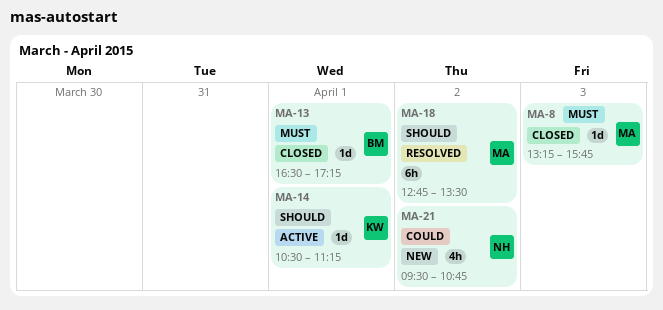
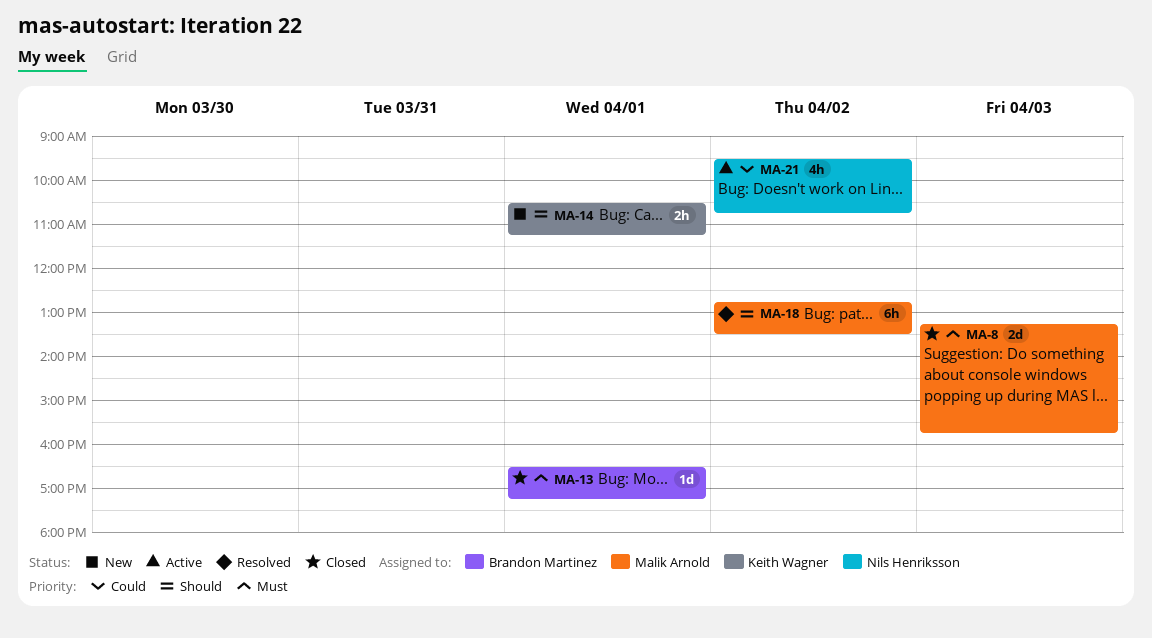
MA-8, estimate: 1d -> 2d
MA-14, status: Active -> New
MA-14, estimate: 1d -> 2h
MA-21, status: New -> Active

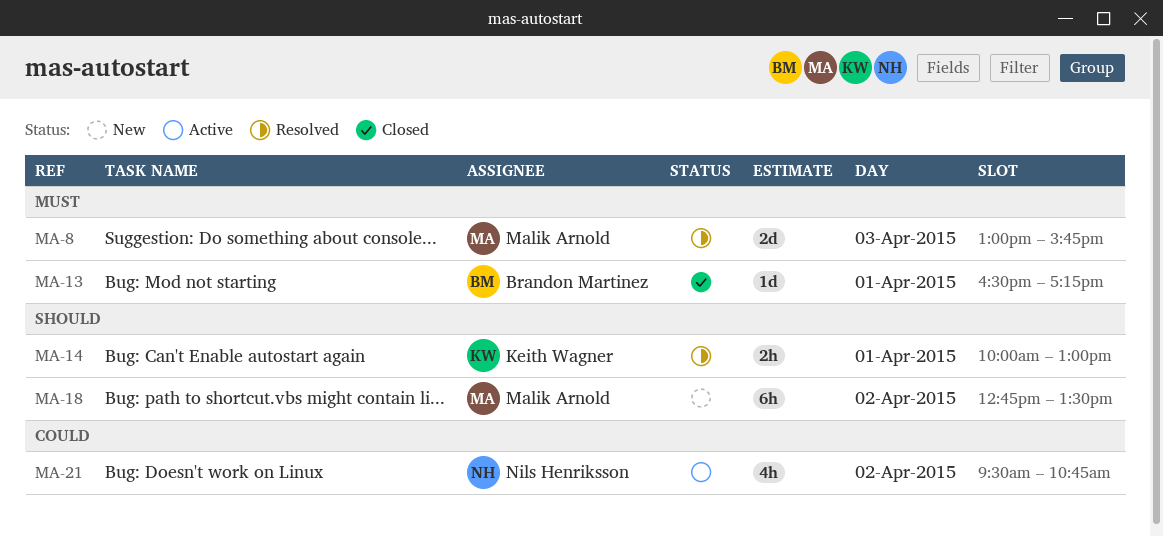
MA-8, status: Closed -> Resolved
MA-8, begins: 13:15 -> 13:00
MA-14, status: New -> Resolved
MA-14, begins: 10:30 -> 10:00
MA-14, ends: 11:15 -> 13:00
MA-18, status: Resolved -> New

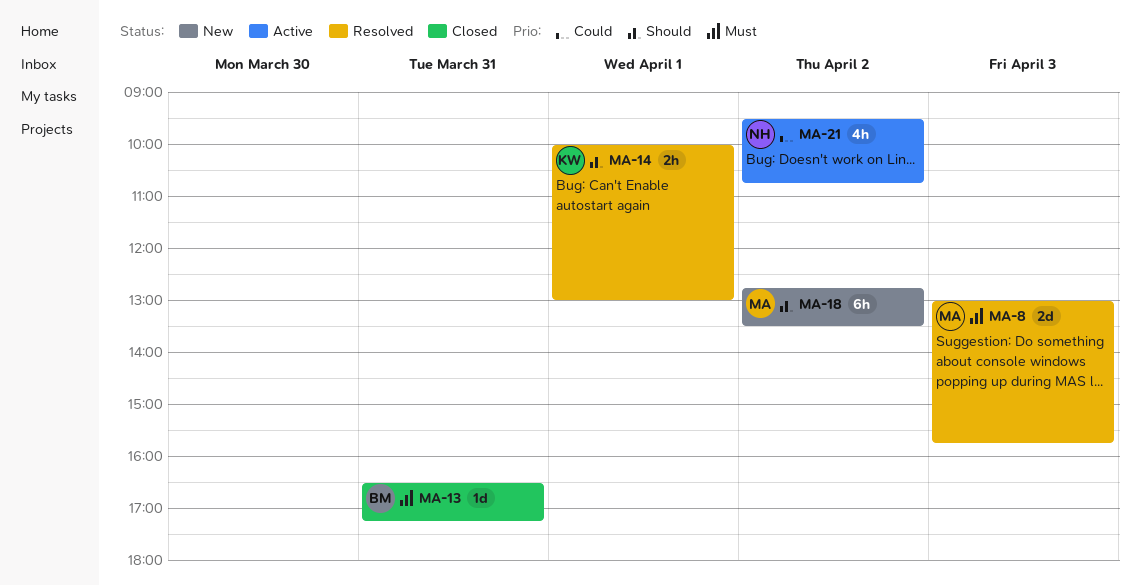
MA-13, day: Apr 1 -> Mar 31

